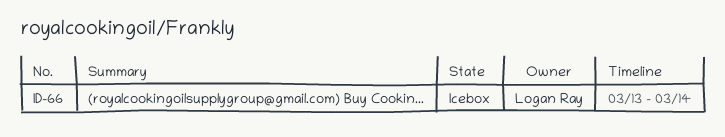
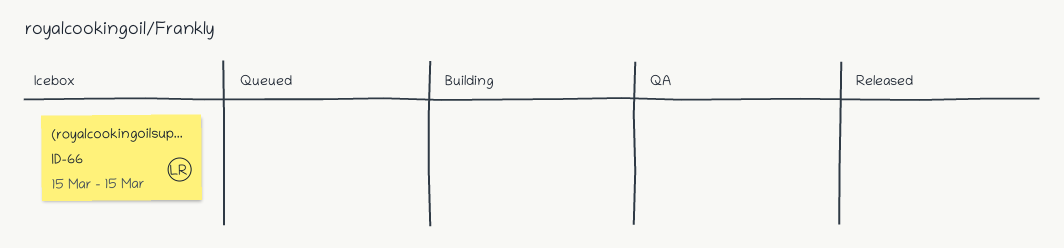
ID-66, start: Mar 13 -> Mar 15
ID-66, due: Mar 14 -> Mar 15

